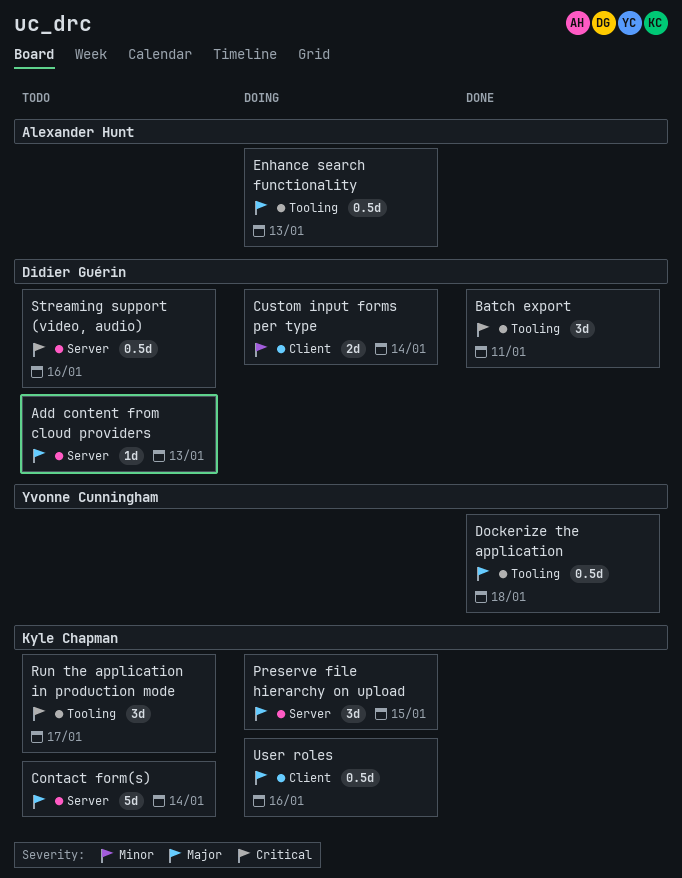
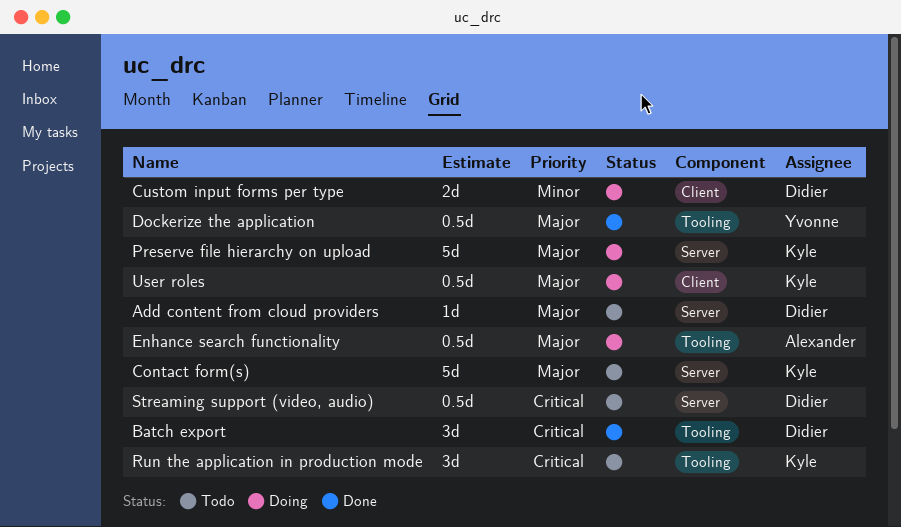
Preserve file hierarchy on upload, estimate: 3d -> 5d

